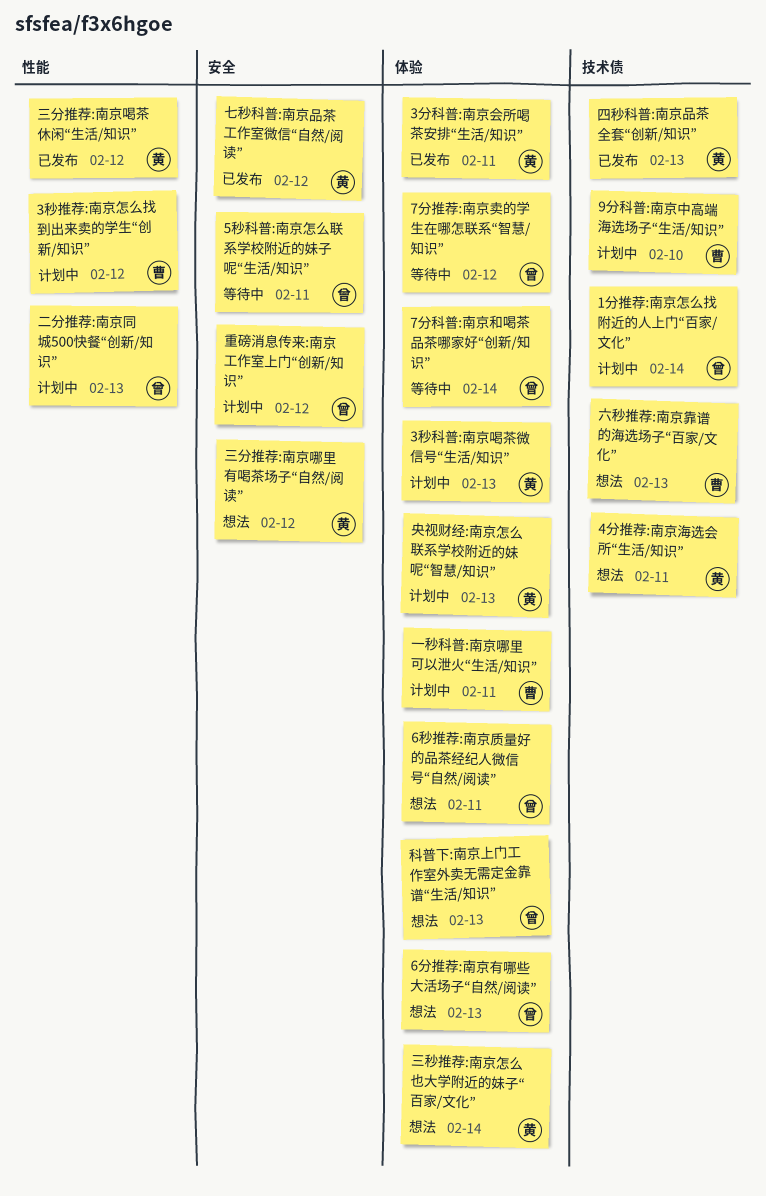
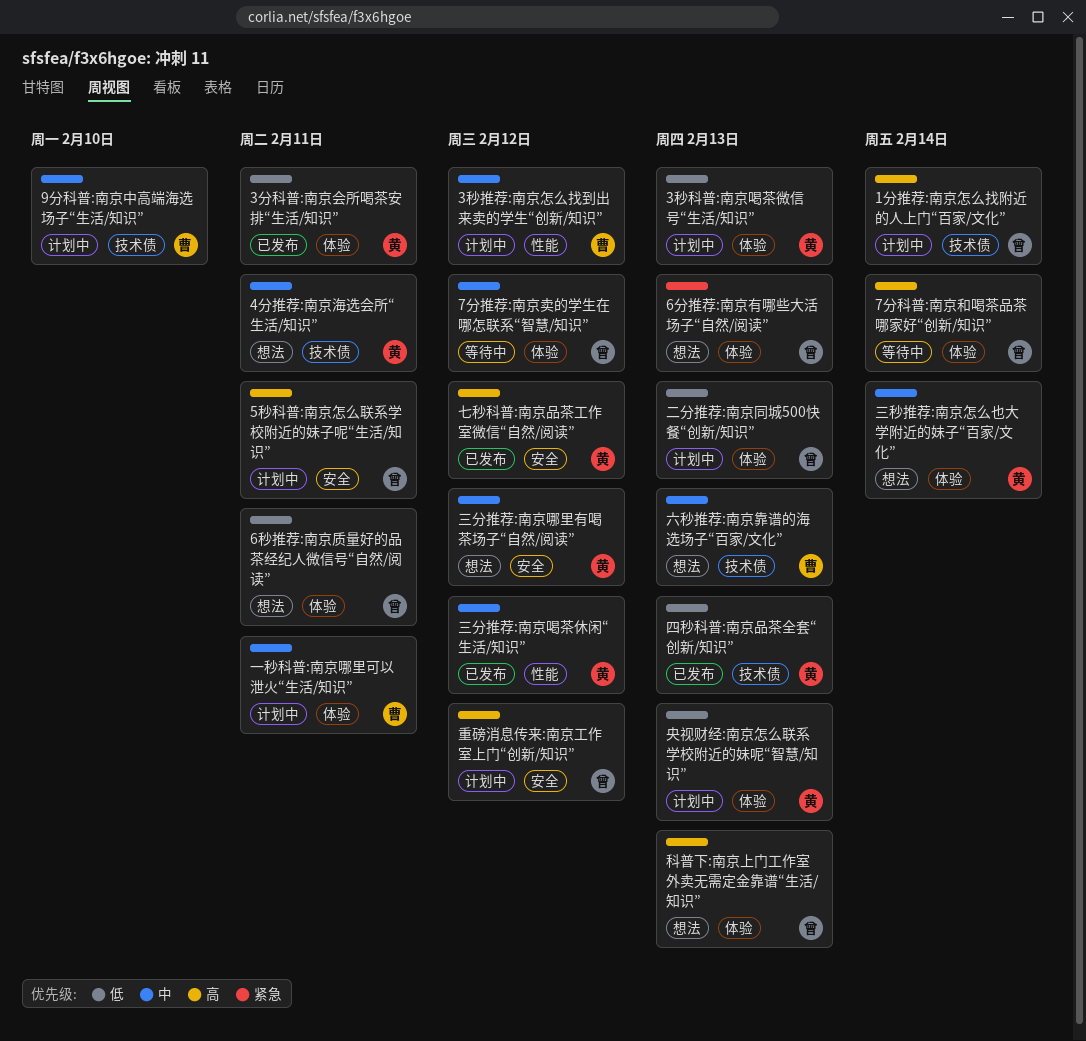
5秒科普:南京怎么联系学校附近的妹子呢“生活/知识”, status: 等待中 -> 计划中
二分推荐:南京同城500快餐“创新/知识”, label: 性能 -> 体验

